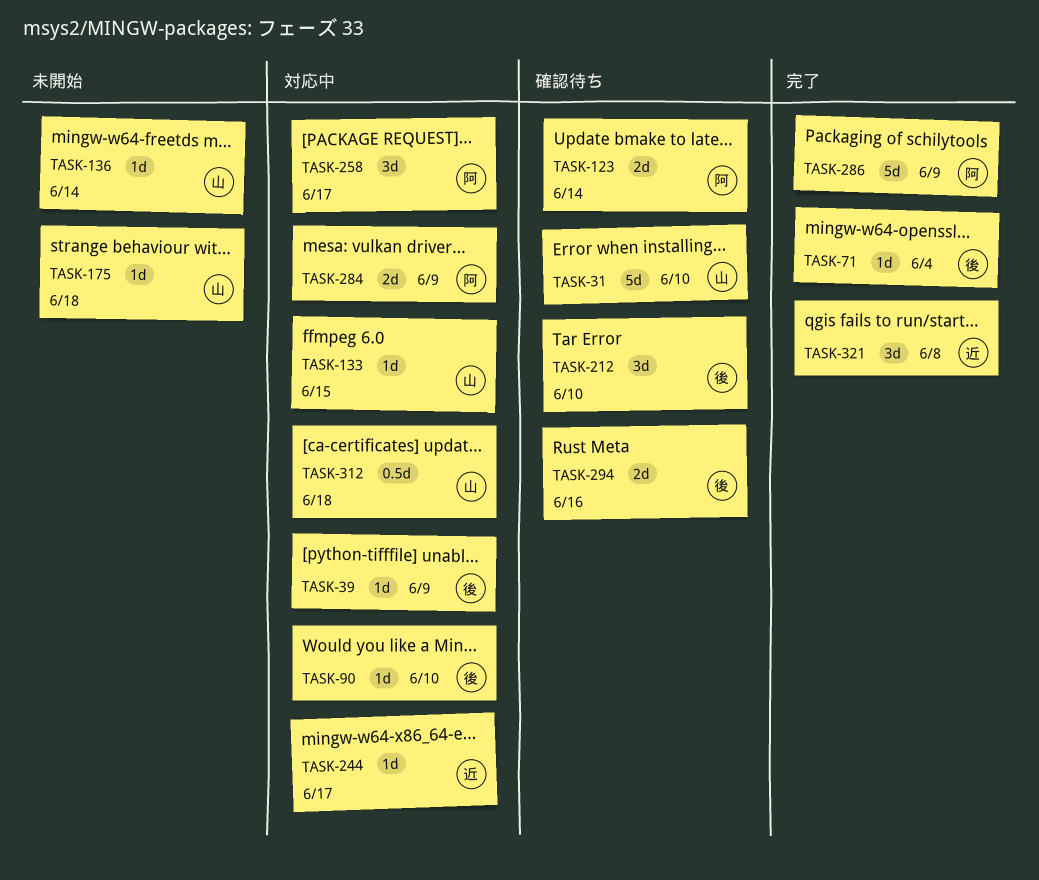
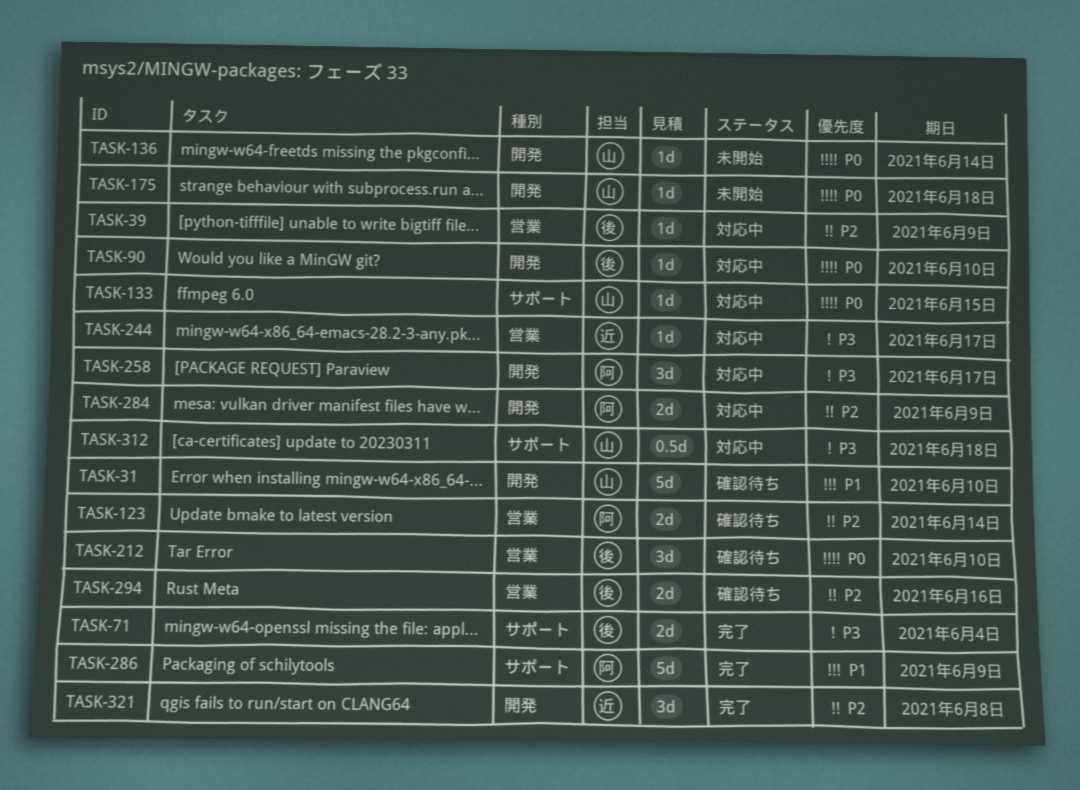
TASK-71, estimate: 1d -> 2d

